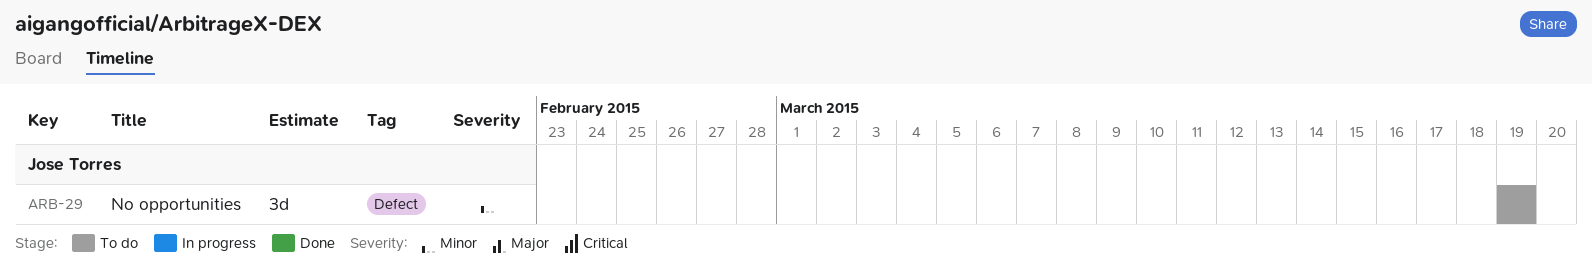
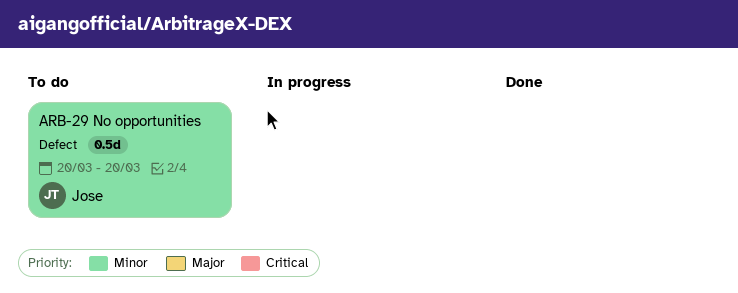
ARB-29, estimate: 3d -> 0.5d
ARB-29, start: Mar 19 -> Mar 20
ARB-29, due: Mar 19 -> Mar 20

